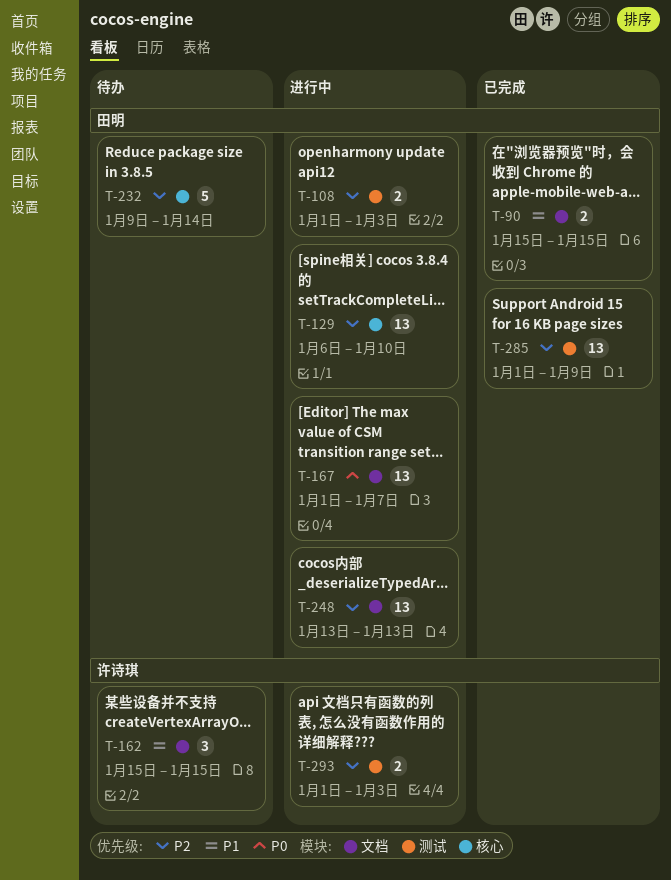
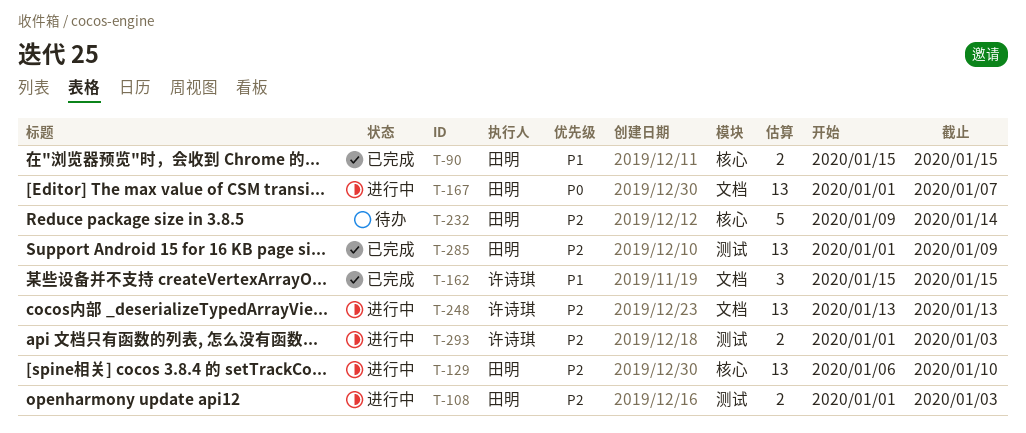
T-90, label: 文档 -> 核心
T-162, status: 待办 -> 已完成
T-248, owner: 田明 -> 许诗琪

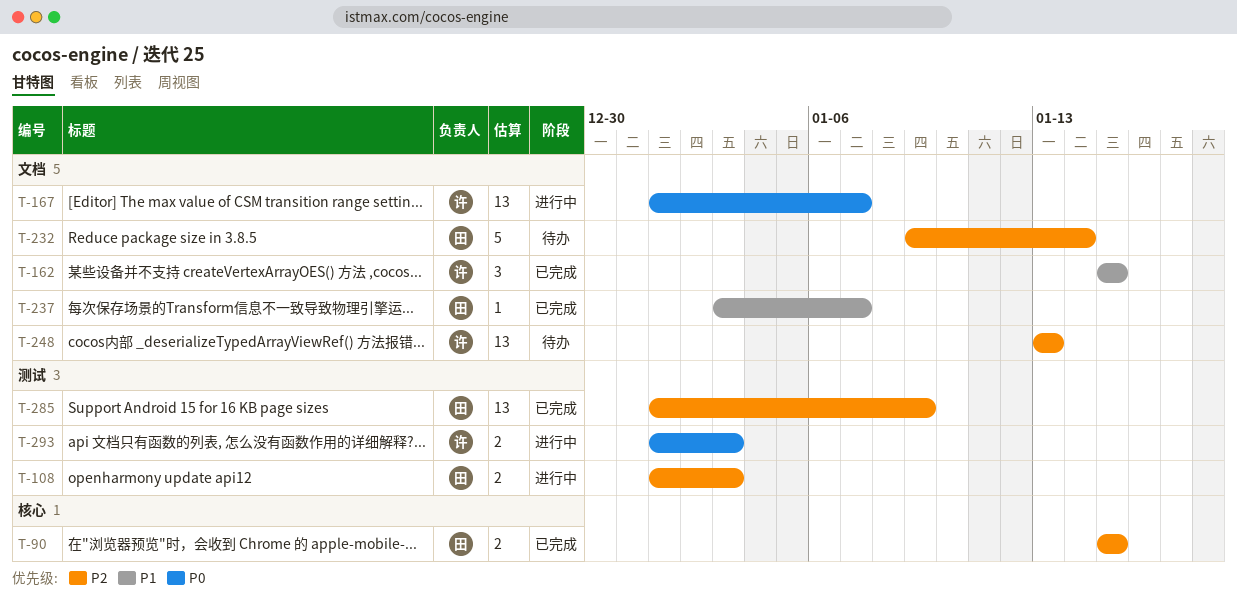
T-90, priority: P1 -> P2
T-129: present -> none
T-167, owner: 田明 -> 许诗琪
T-232, label: 核心 -> 文档
T-237: none -> present
T-248, status: 进行中 -> 待办
T-293, priority: P2 -> P0

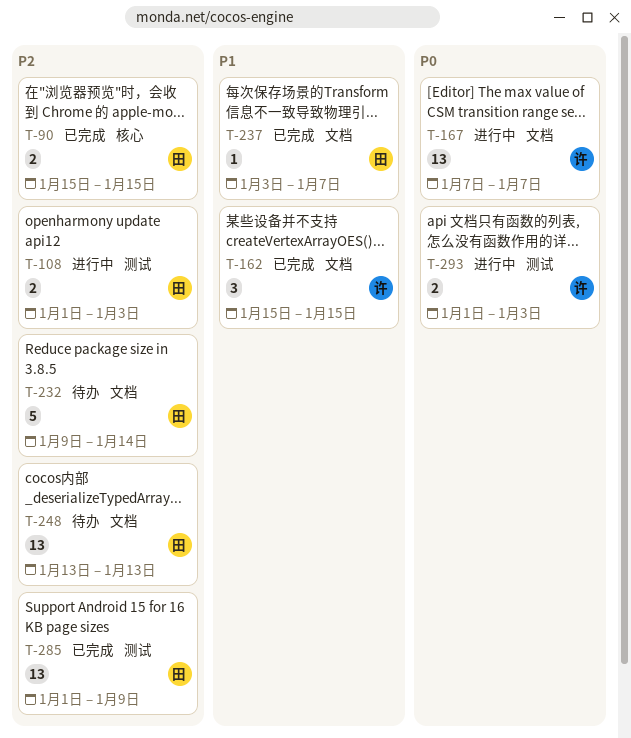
T-167, start: Jan 1 -> Jan 7
T-248, owner: 许 -> 田

